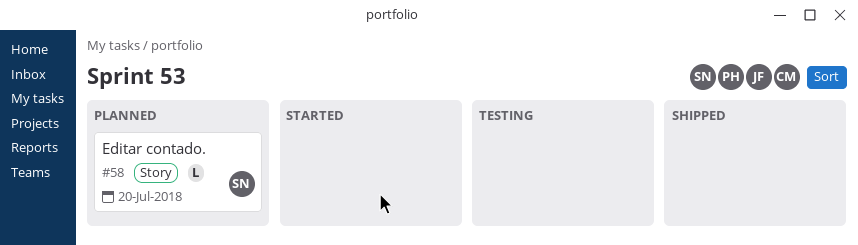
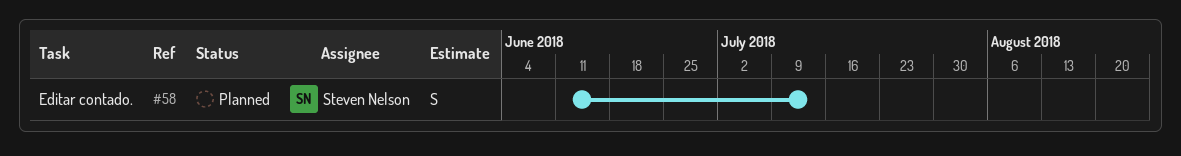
#58, estimate: L -> S
#58, due: Jul 20 -> Jul 13

